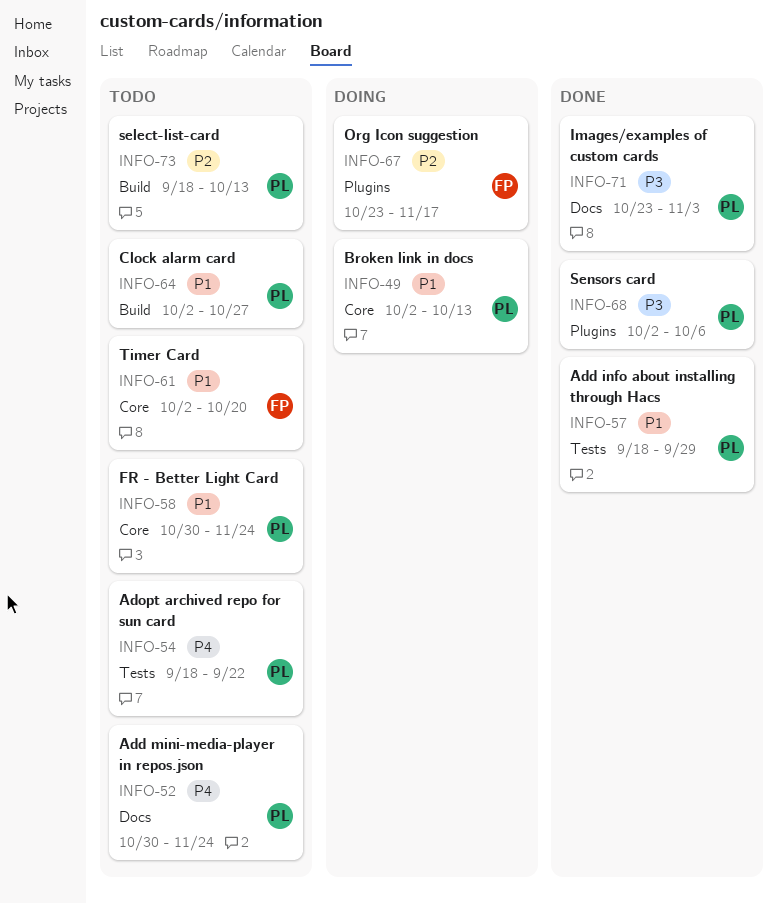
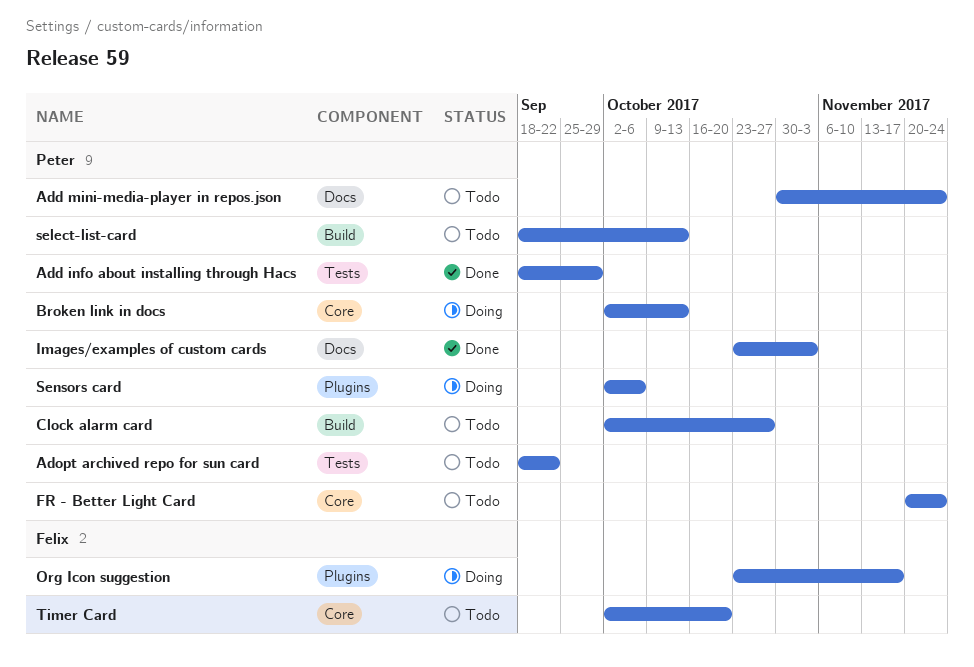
FR - Better Light Card, start: Oct 30 -> Nov 20
Sensors card, status: Done -> Doing

